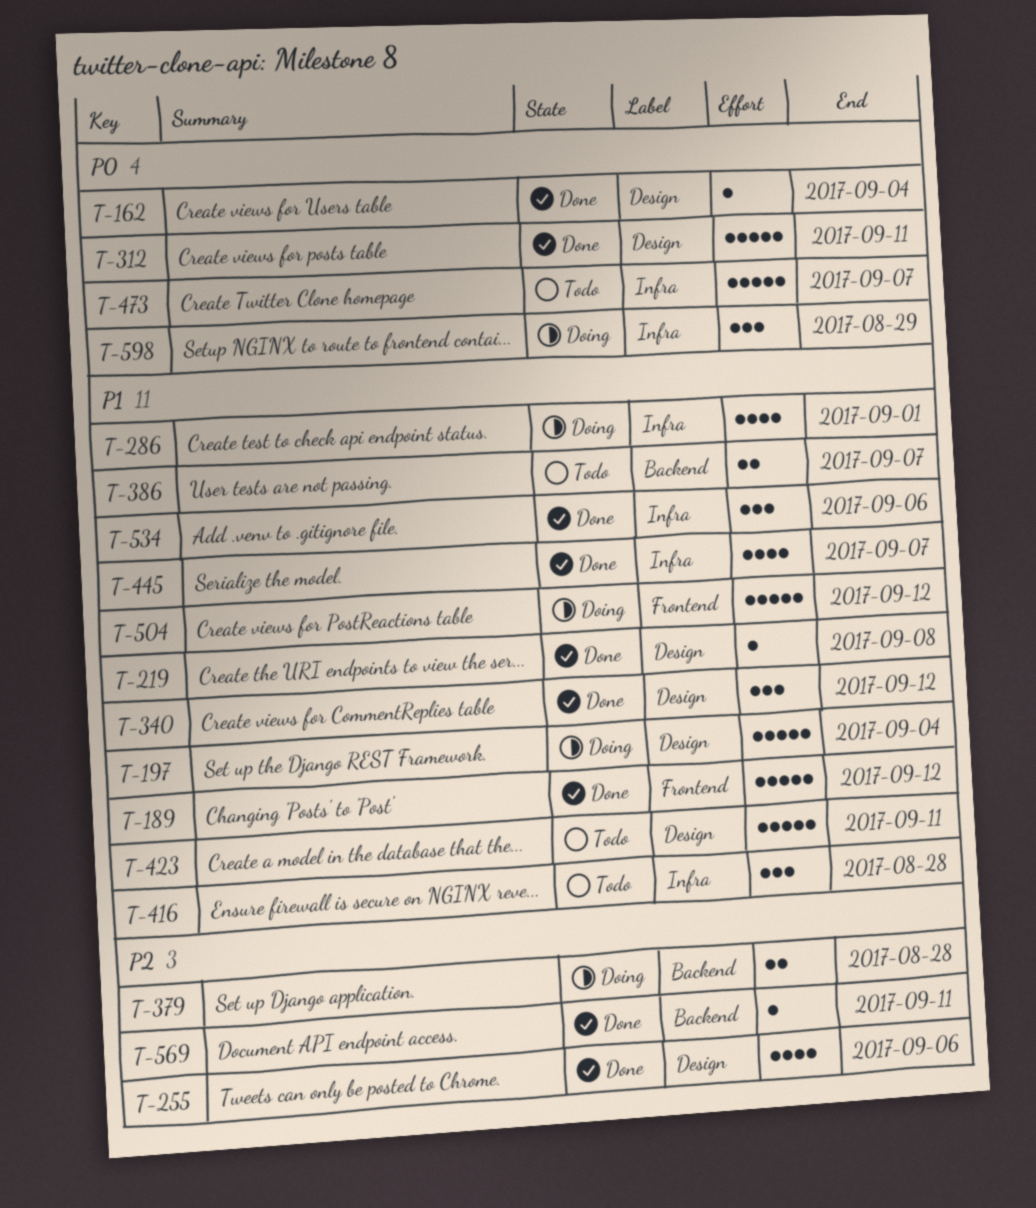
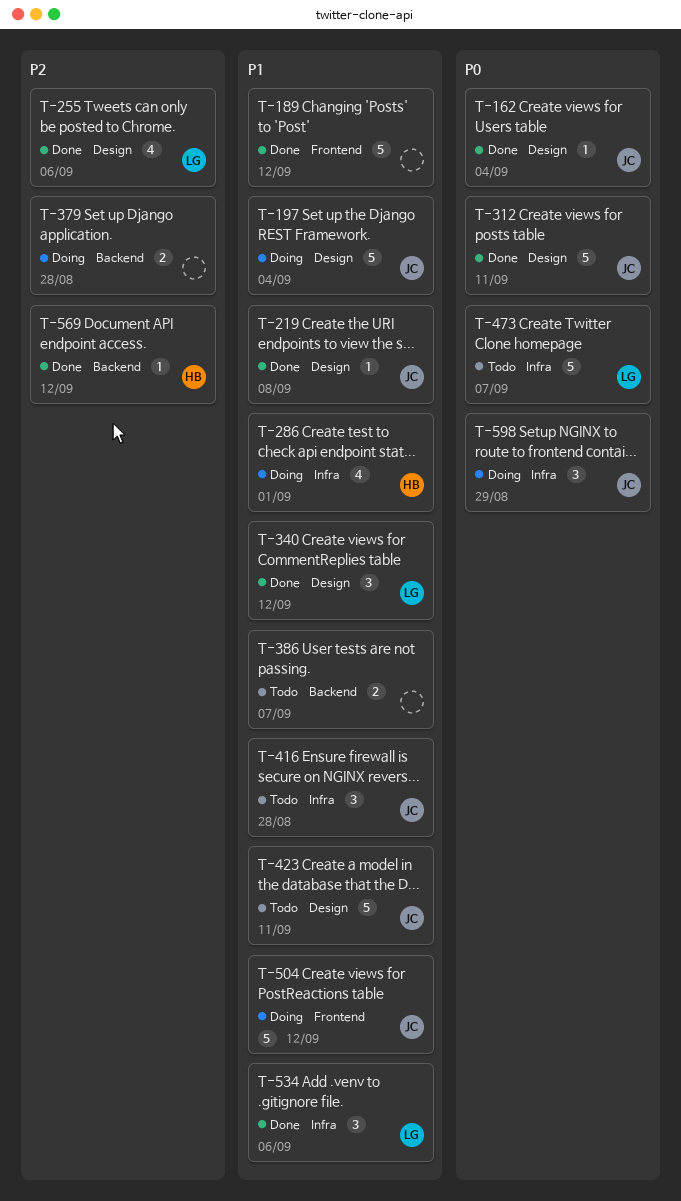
T-445: present -> none
T-569, due: Sep 11 -> Sep 12

